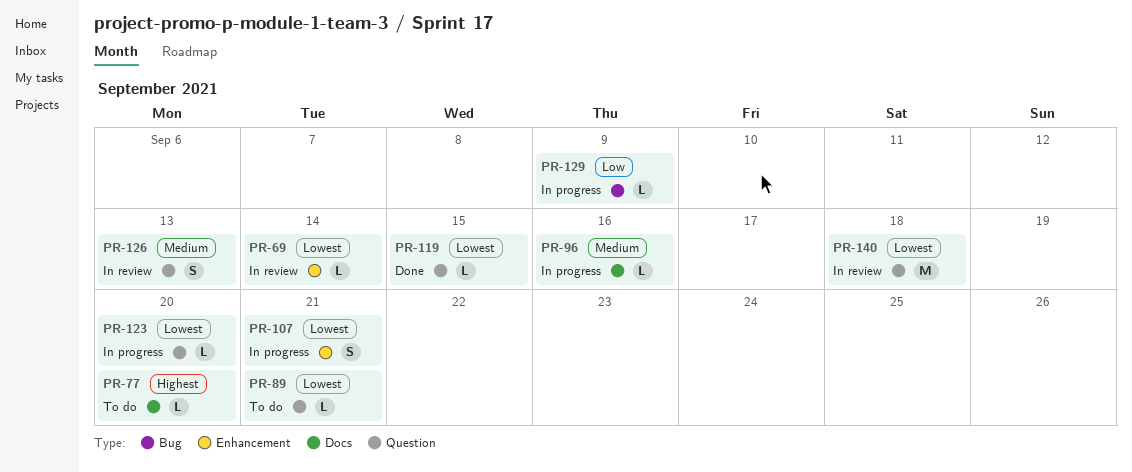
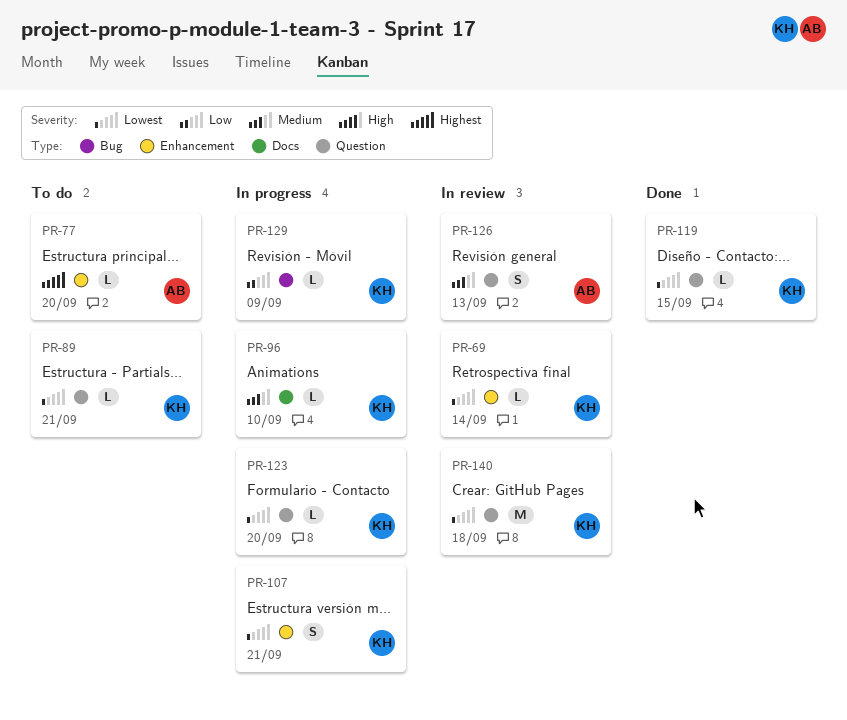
PR-77, label: Docs -> Enhancement
PR-96, due: Sep 16 -> Sep 10

